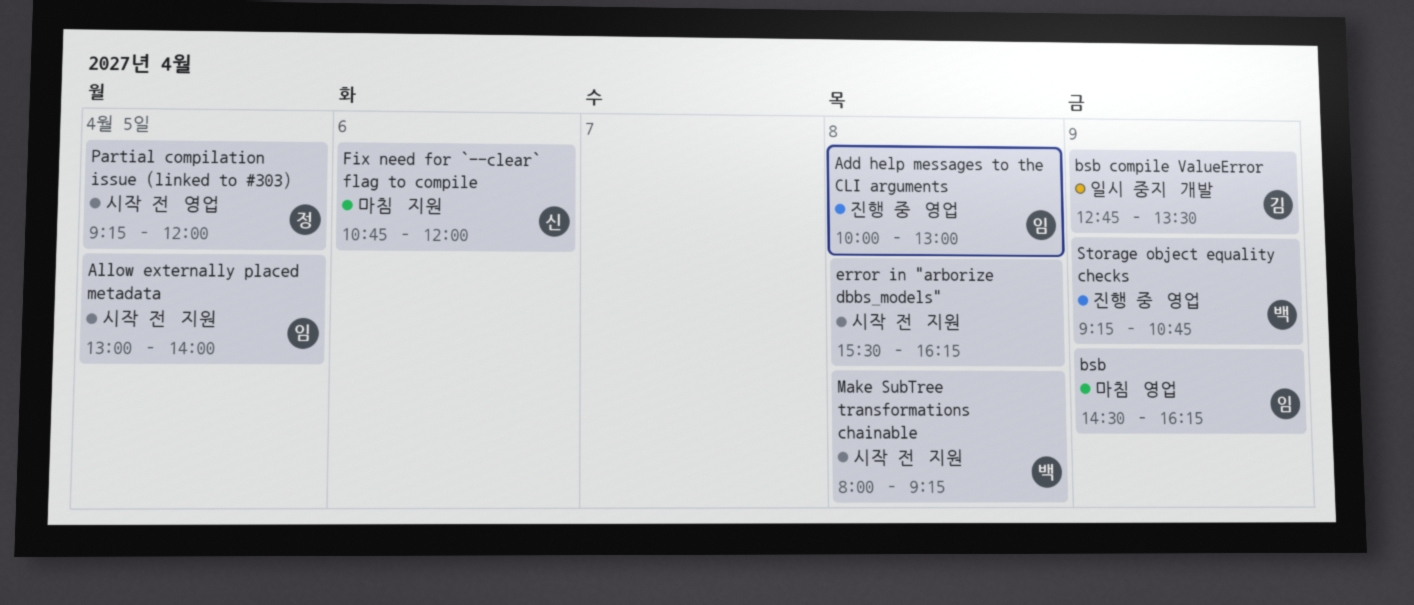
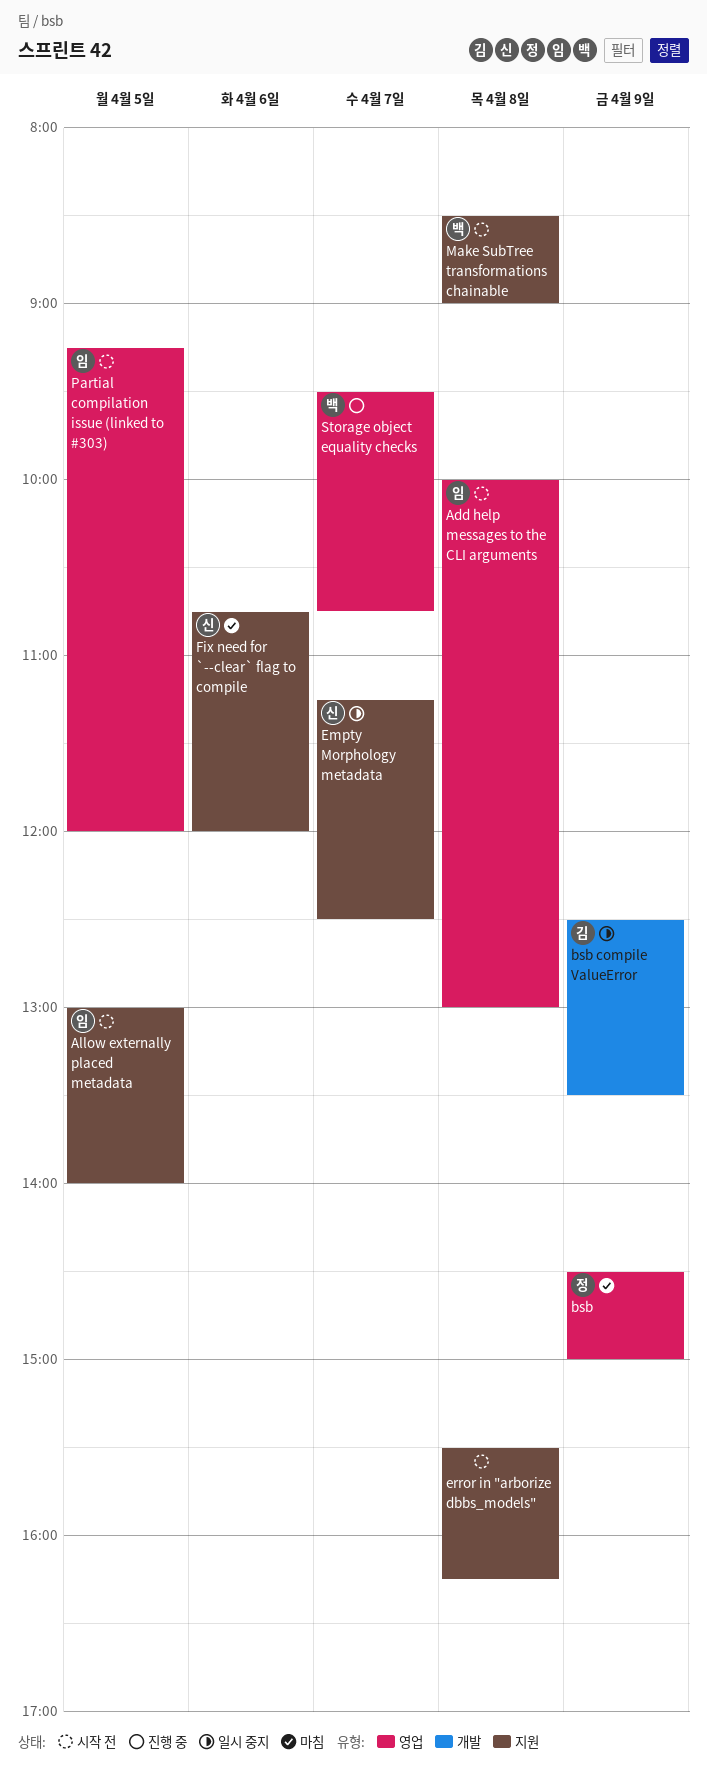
Add help messages to the CLI arguments, status: 진행 중 -> 시작 전
bsb, owner: 임 -> 정
bsb, ends: 16:15 -> 15:00
bsb compile ValueError, begins: 12:45 -> 12:30
Empty Morphology metadata: none -> present
Make SubTree transformations chainable, begins: 08:00 -> 08:30
Make SubTree transformations chainable, ends: 09:15 -> 09:00
Partial compilation issue (linked to #303), owner: 정 -> 임
Storage object equality checks, day: Apr 9 -> Apr 7
Storage object equality checks, begins: 09:15 -> 09:30

